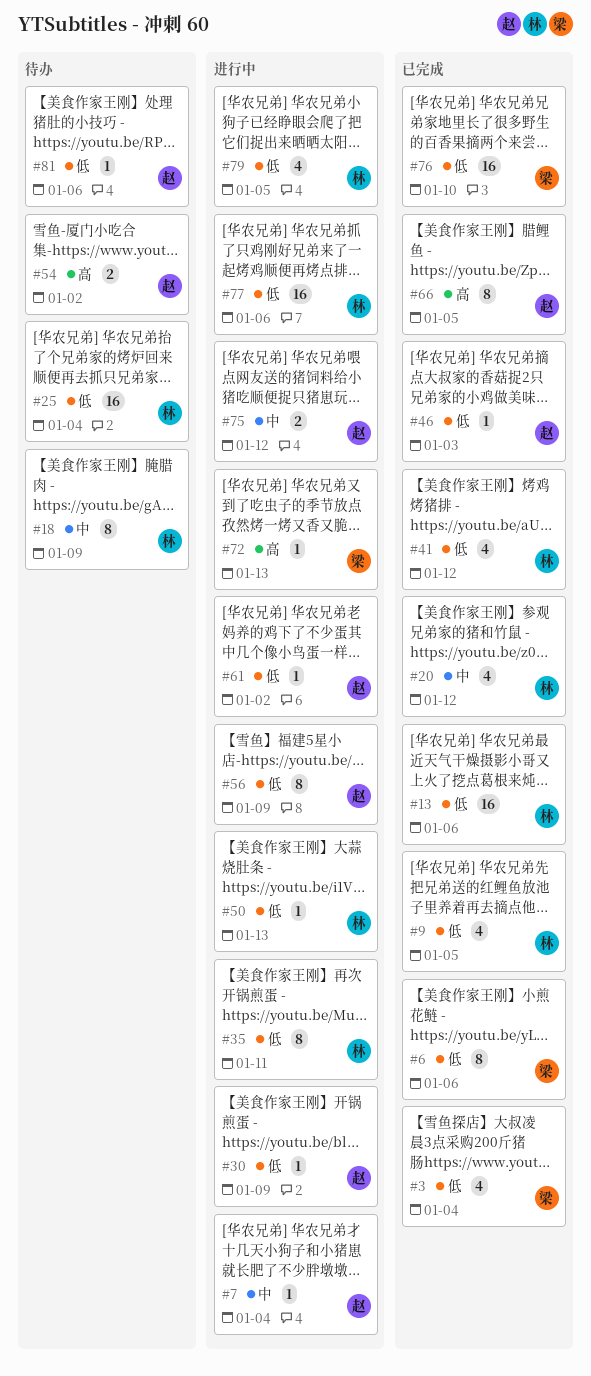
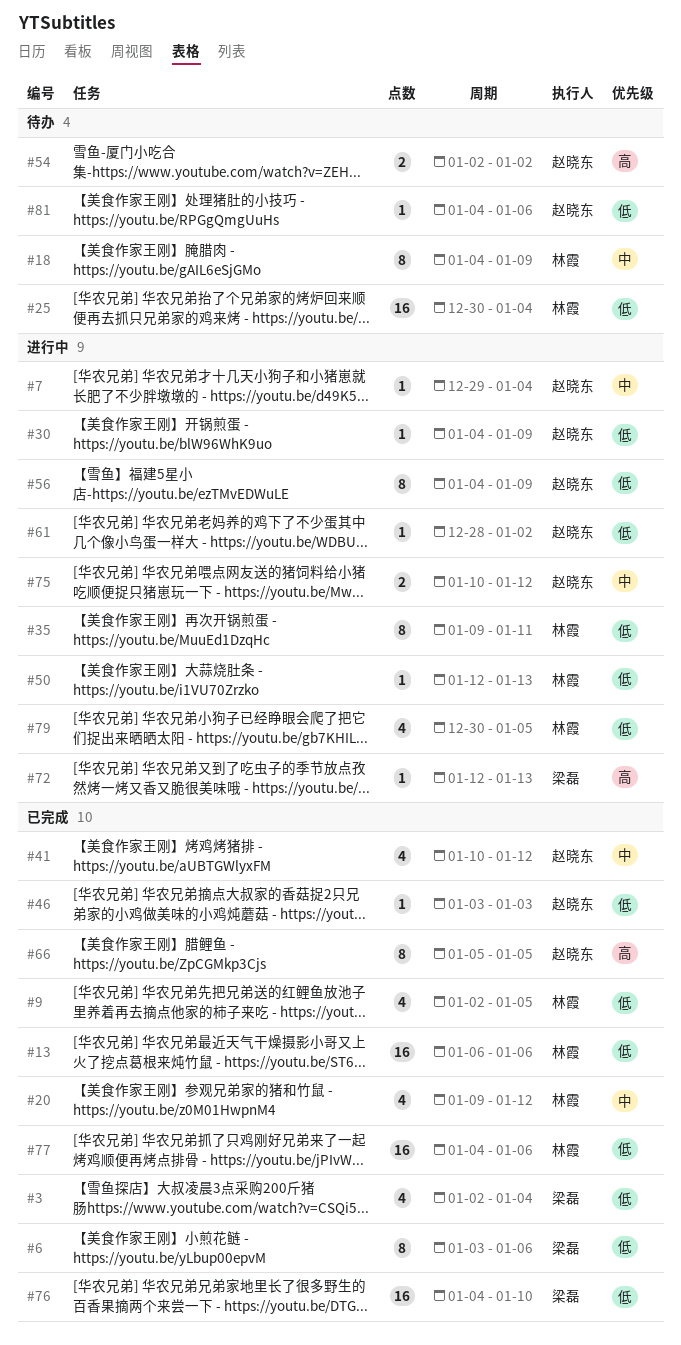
#41, owner: 林霞 -> 赵晓东
#41, priority: 低 -> 中
#77, status: 进行中 -> 已完成

